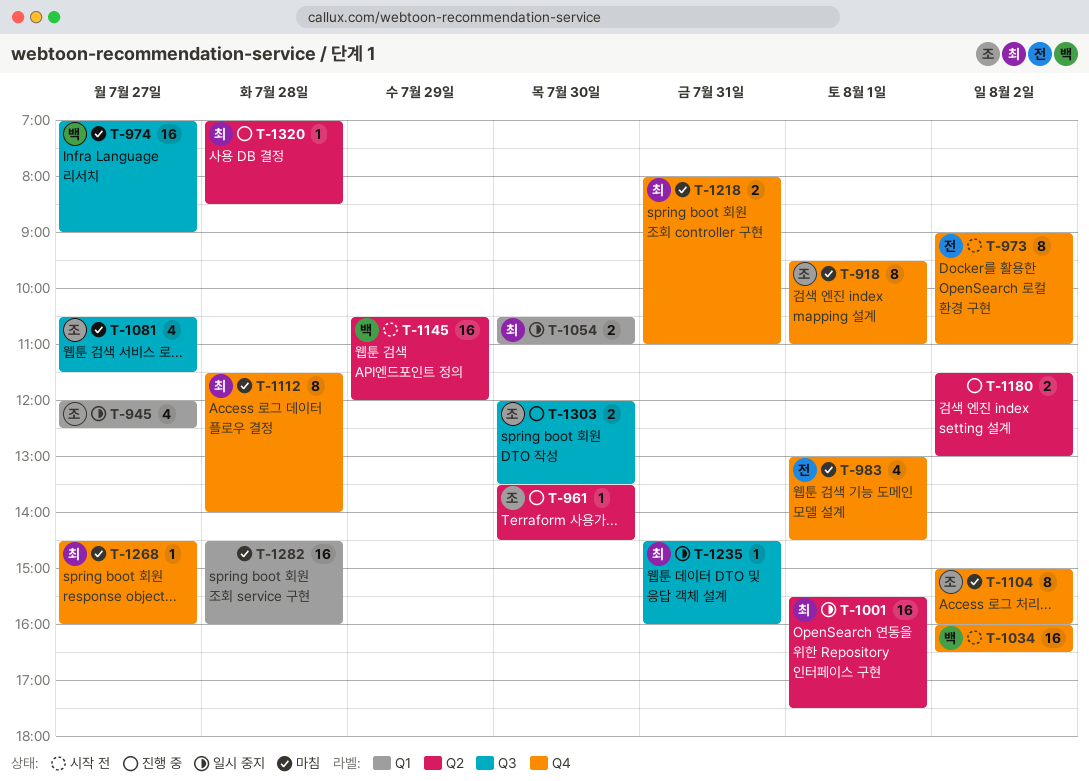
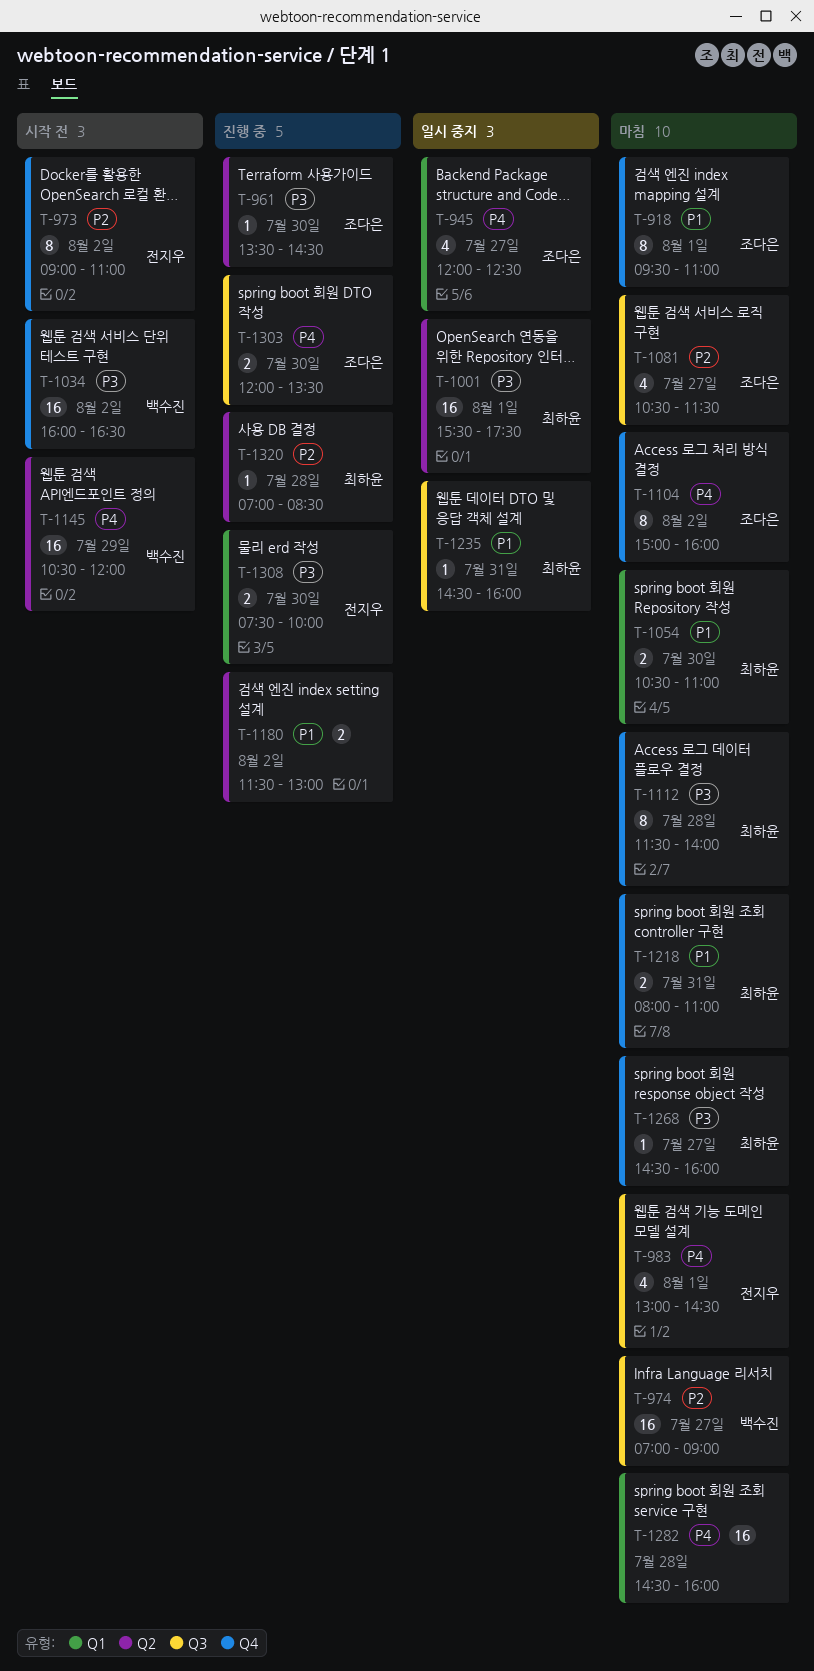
T-983, label: Q4 -> Q3
T-1054, status: 일시 중지 -> 마침
T-1308: none -> present

